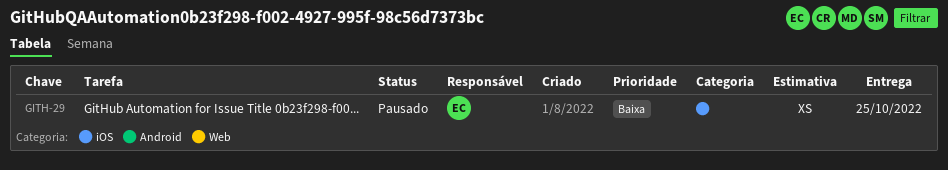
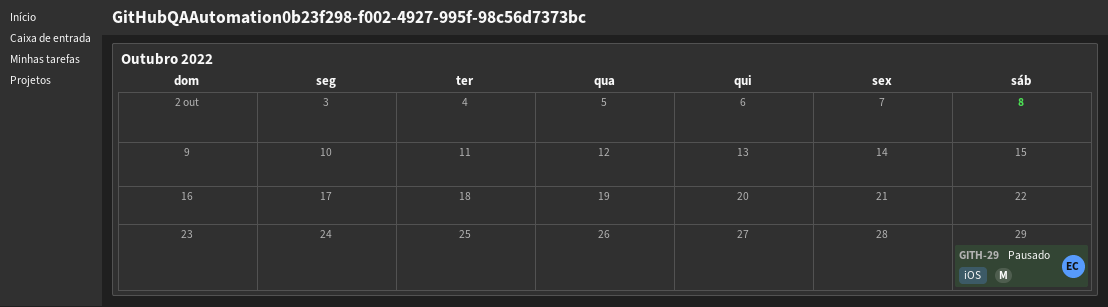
GITH-29, estimate: XS -> M
GITH-29, due: Oct 25 -> Oct 29

